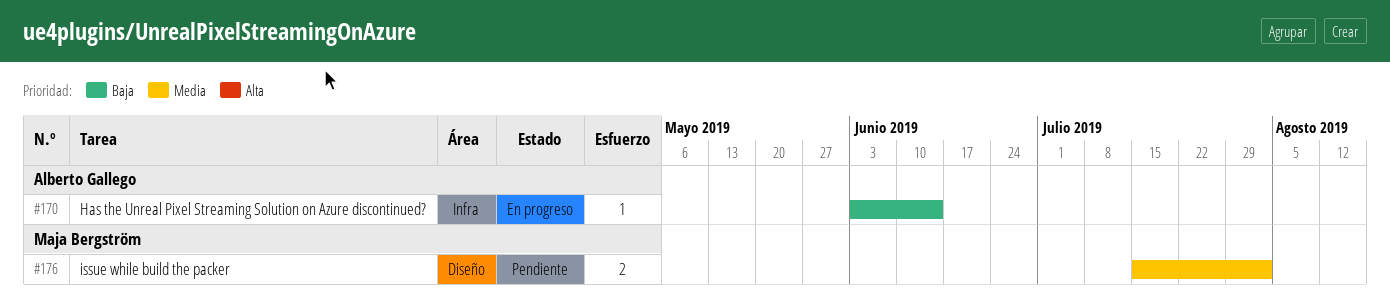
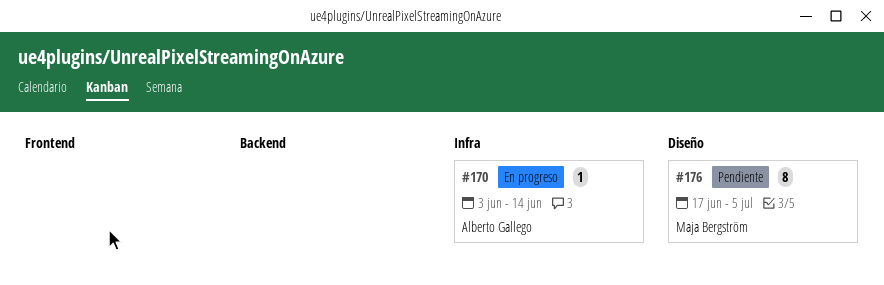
#176, estimate: 2 -> 8
#176, start: Jul 15 -> Jun 17
#176, due: Aug 2 -> Jul 5

